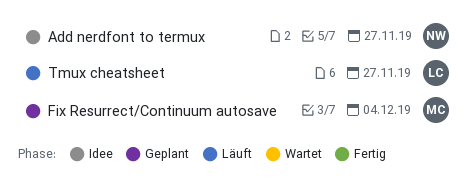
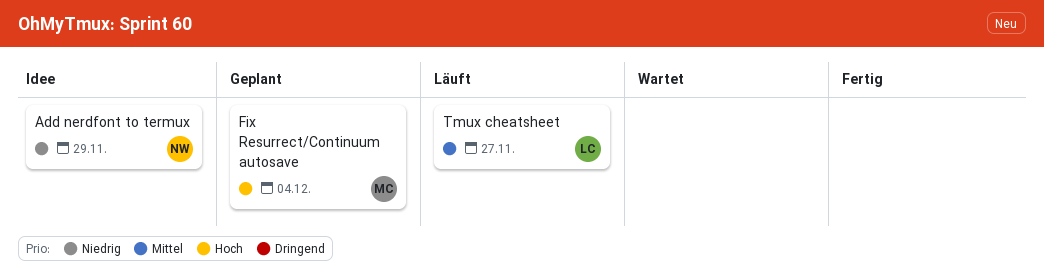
Add nerdfont to termux, due: Nov 27 -> Nov 29

